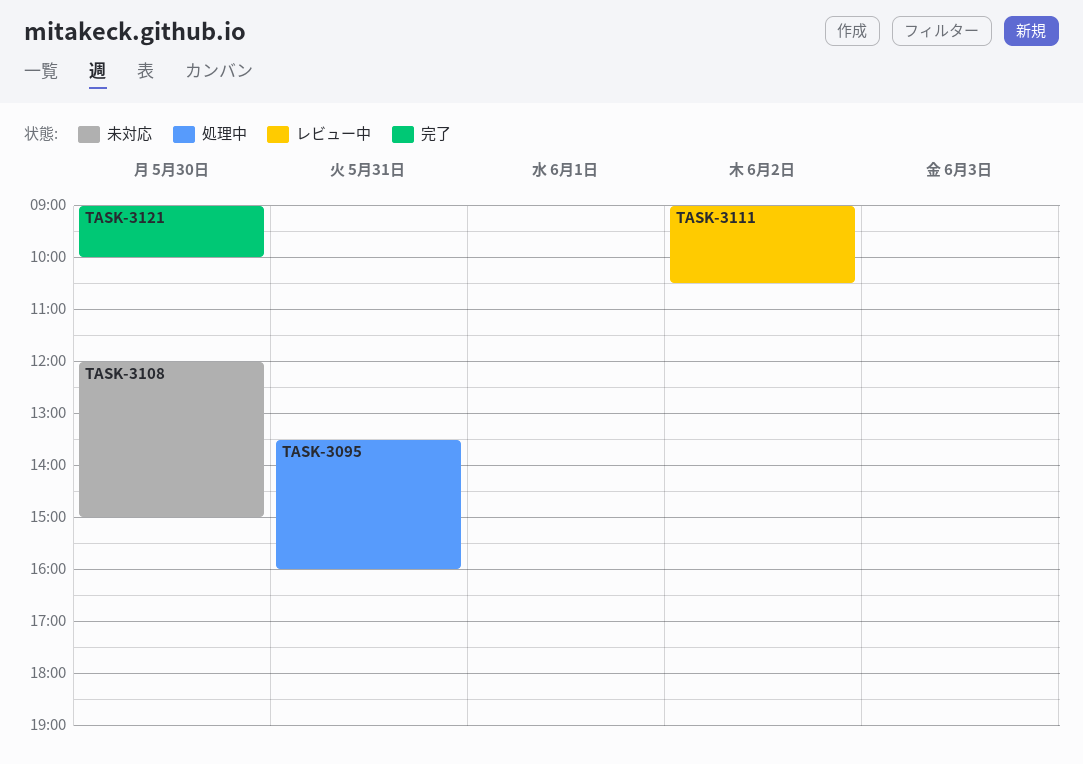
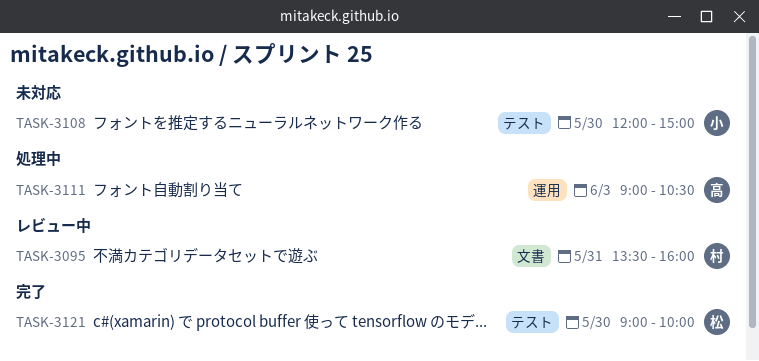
TASK-3095, status: 処理中 -> レビュー中
TASK-3111, status: レビュー中 -> 処理中
TASK-3111, day: Jun 2 -> Jun 3

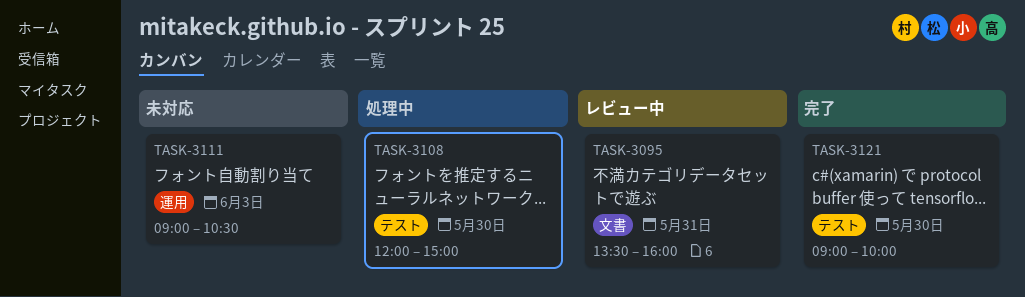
TASK-3108, status: 未対応 -> 処理中
TASK-3111, status: 処理中 -> 未対応

